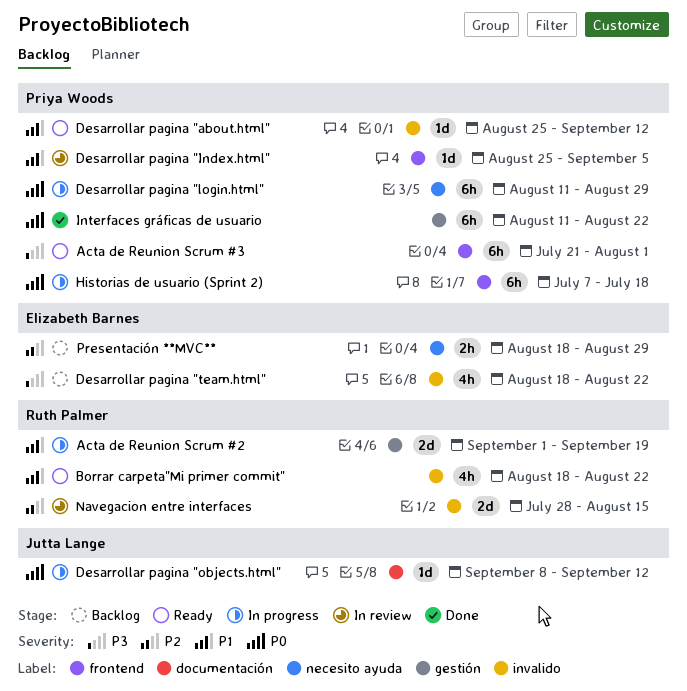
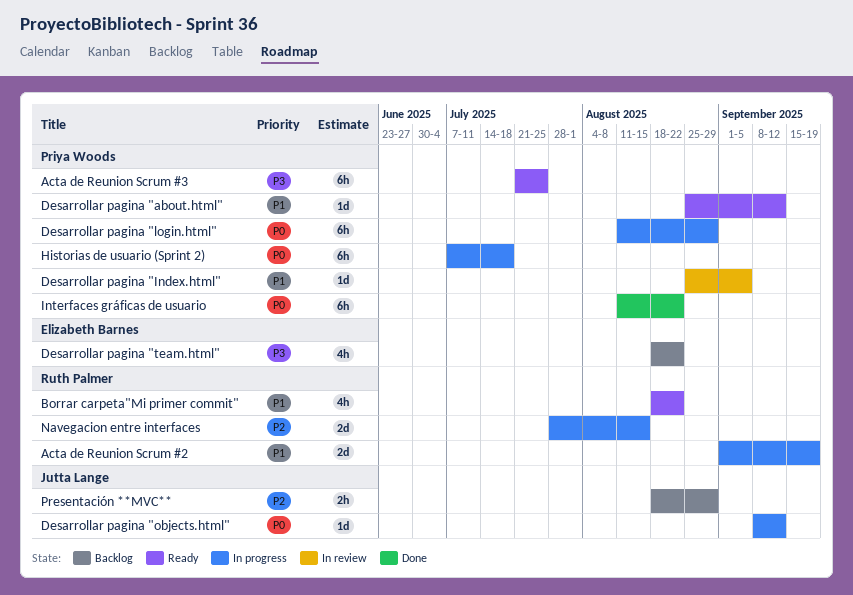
Acta de Reunion Scrum #3, due: Aug 1 -> Jul 25
Navegacion entre interfaces, status: In review -> In progress
Presentación **MVC**, owner: Elizabeth Barnes -> Jutta Lange

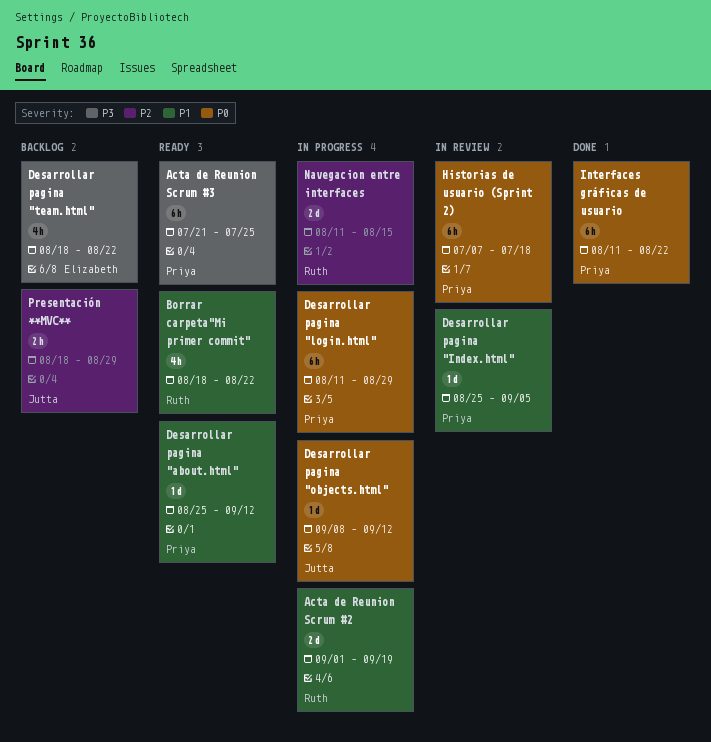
Historias de usuario (Sprint 2), status: In progress -> In review
Navegacion entre interfaces, start: Jul 28 -> Aug 11

